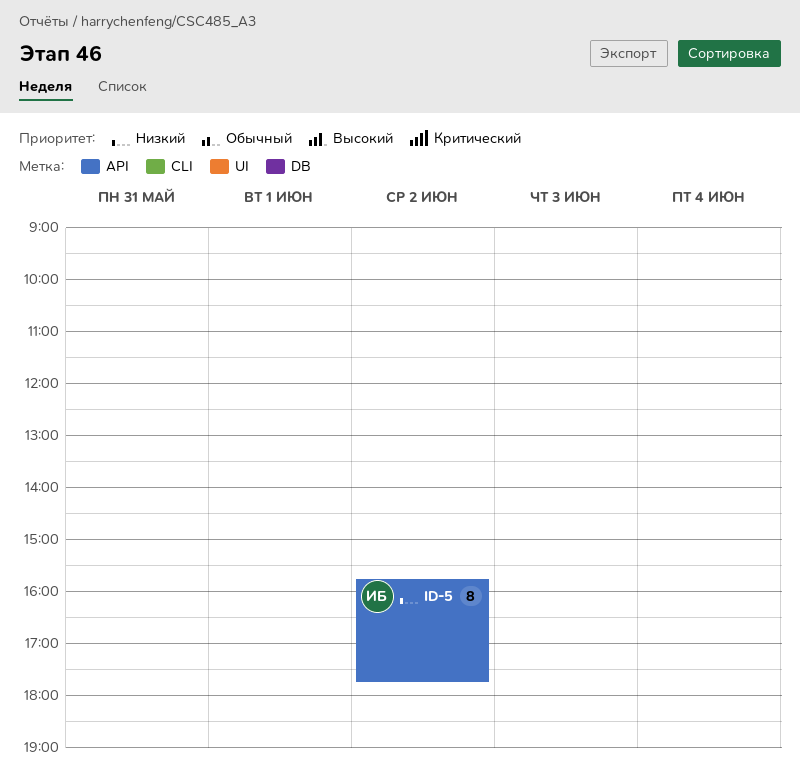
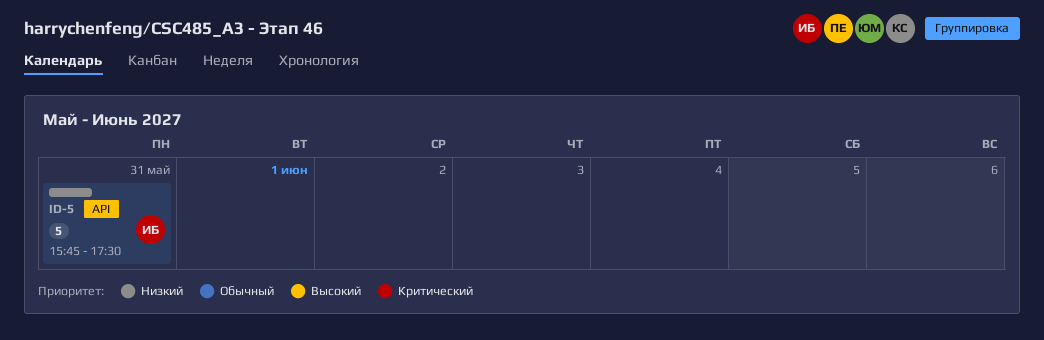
ID-5, estimate: 8 -> 5
ID-5, day: Jun 2 -> May 31
ID-5, ends: 17:45 -> 17:30

